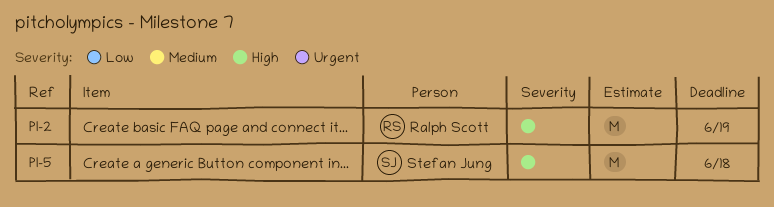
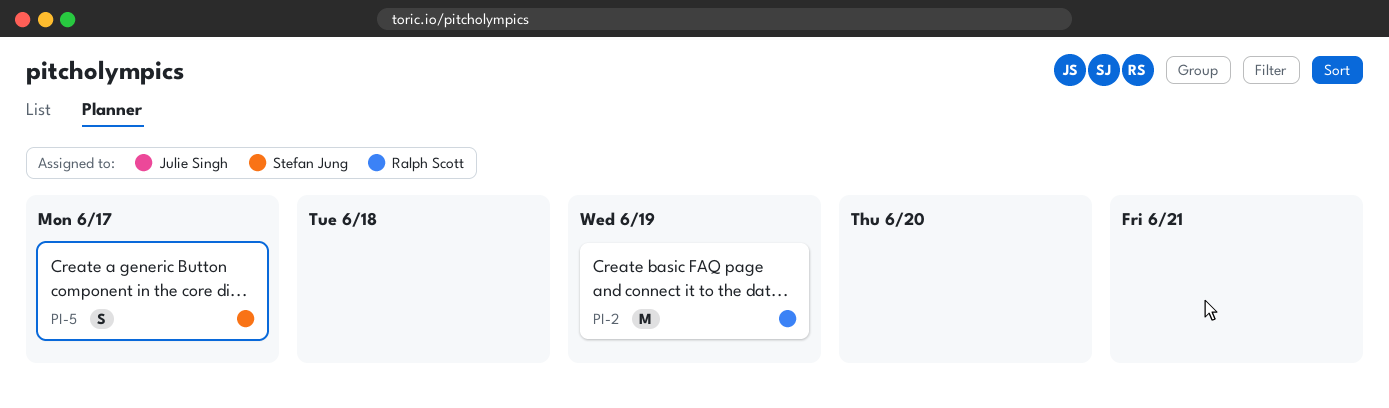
PI-5, estimate: M -> S
PI-5, due: Jun 18 -> Jun 17

